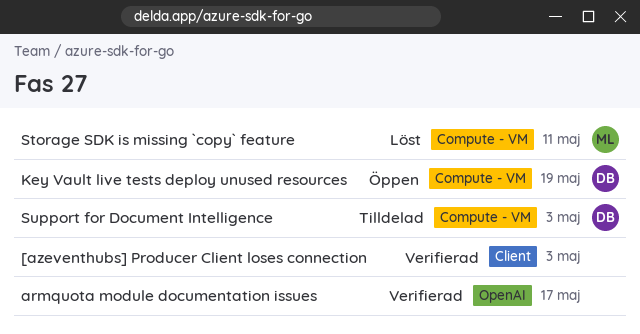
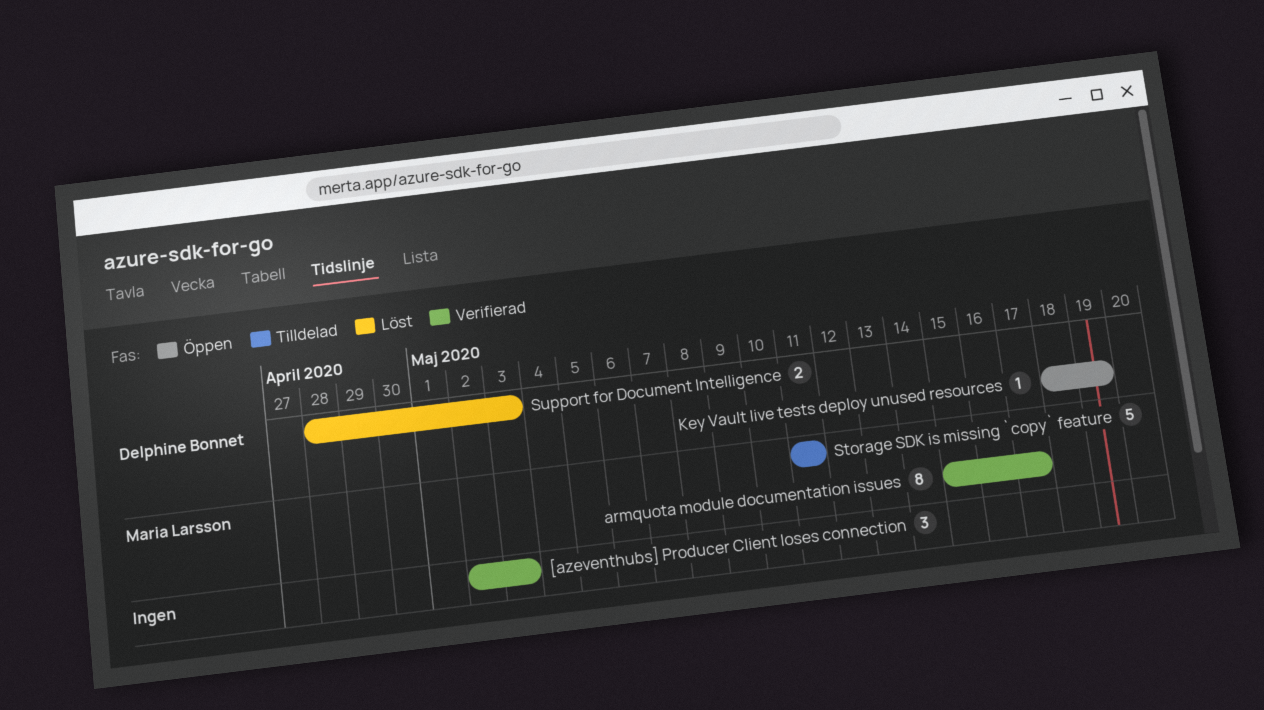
armquota module documentation issues, owner: none -> Maria Larsson
Storage SDK is missing `copy` feature, status: Löst -> Tilldelad
Support for Document Intelligence, status: Tilldelad -> Löst

